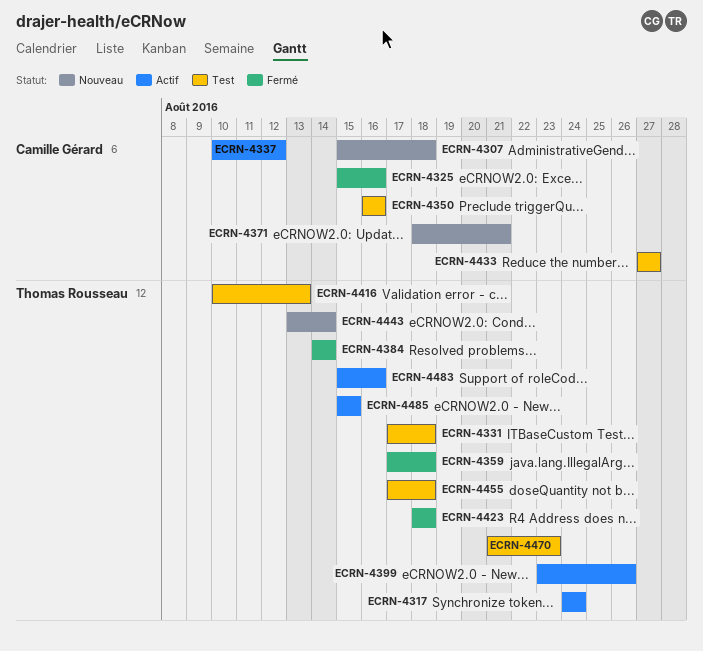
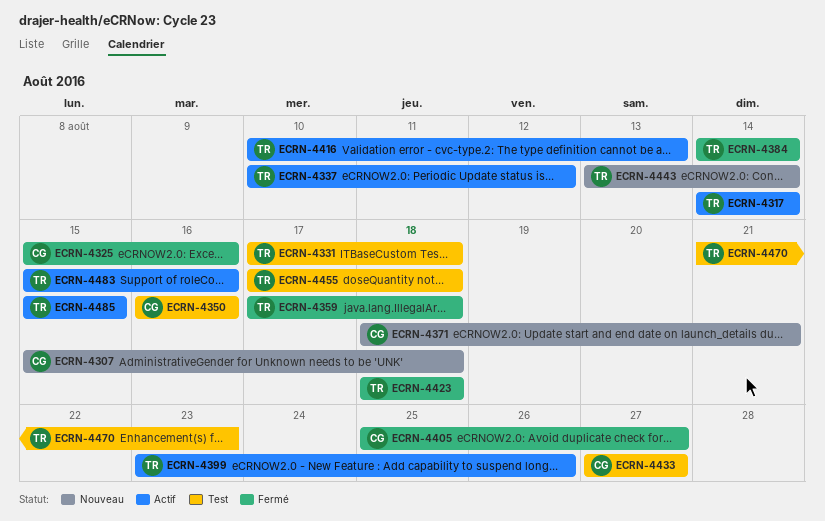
ECRN-4317, start: Aug 24 -> Aug 14
ECRN-4317, due: Aug 24 -> Aug 14
ECRN-4337, owner: Camille Gérard -> Thomas Rousseau
ECRN-4405: none -> present
ECRN-4416, status: Test -> Actif

